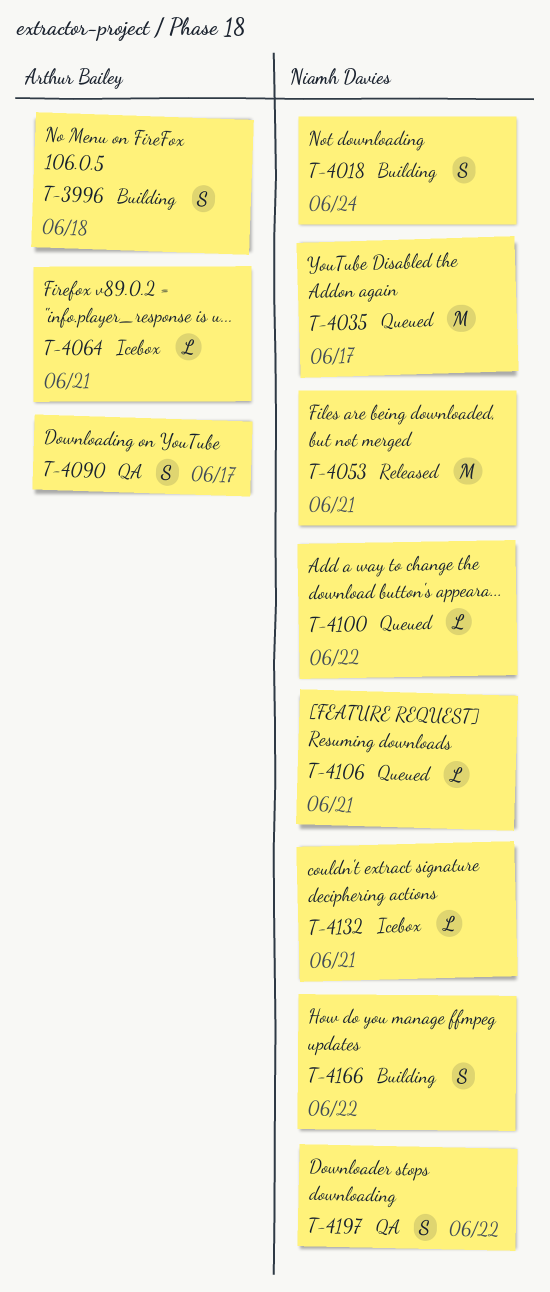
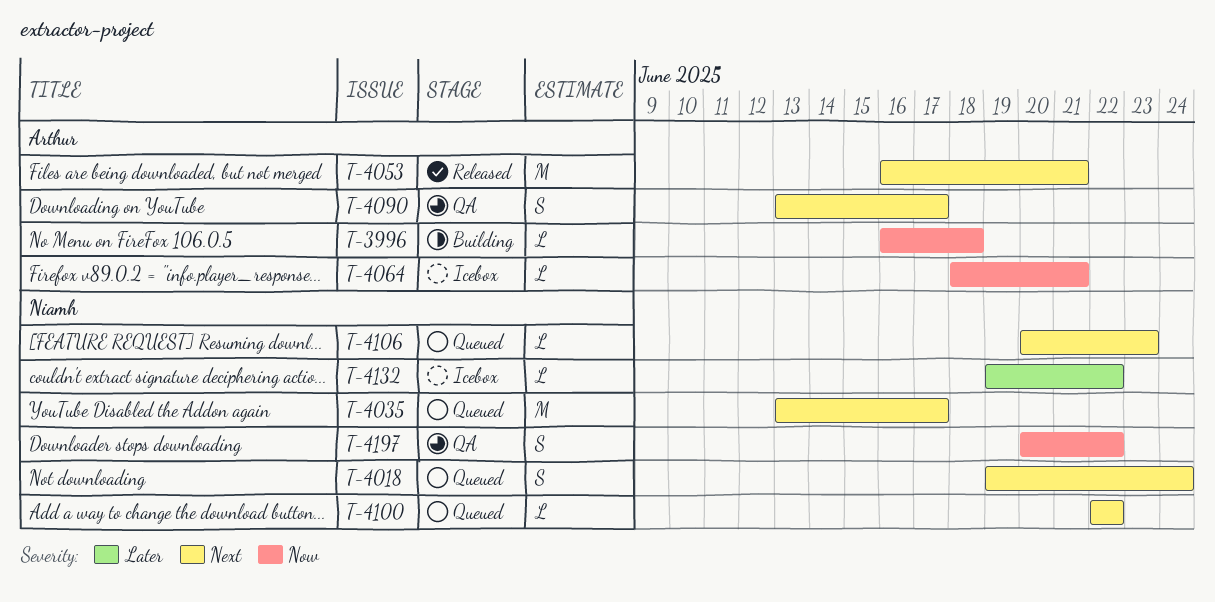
T-3996, estimate: S -> L
T-4018, status: Building -> Queued
T-4053, owner: Niamh Davies -> Arthur Bailey
T-4106, due: Jun 21 -> Jun 23
T-4132, due: Jun 21 -> Jun 22
T-4166: present -> none

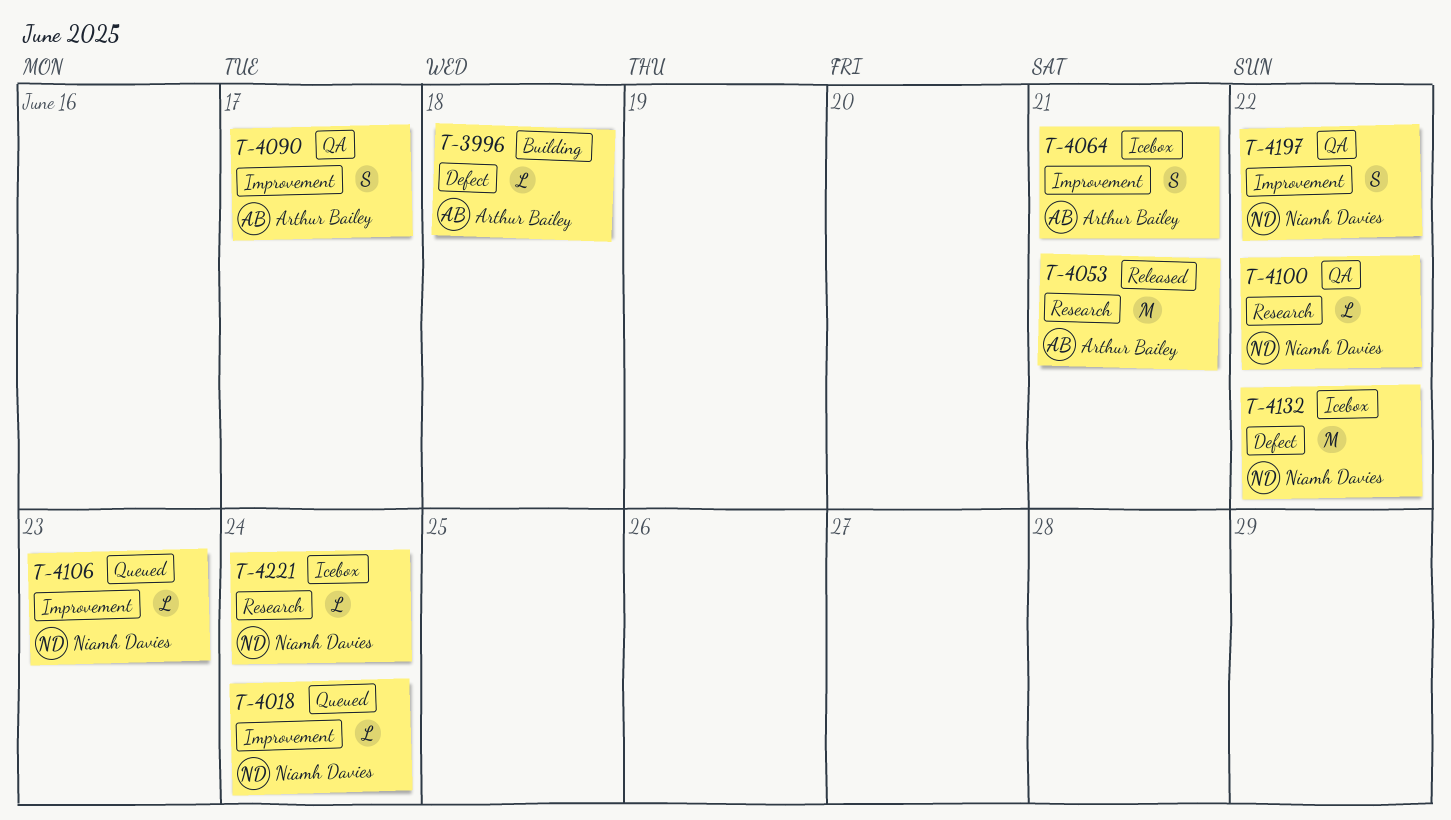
T-4018, estimate: S -> L
T-4035: present -> none
T-4064, estimate: L -> S
T-4100, status: Queued -> QA
T-4132, estimate: L -> M
T-4221: none -> present

